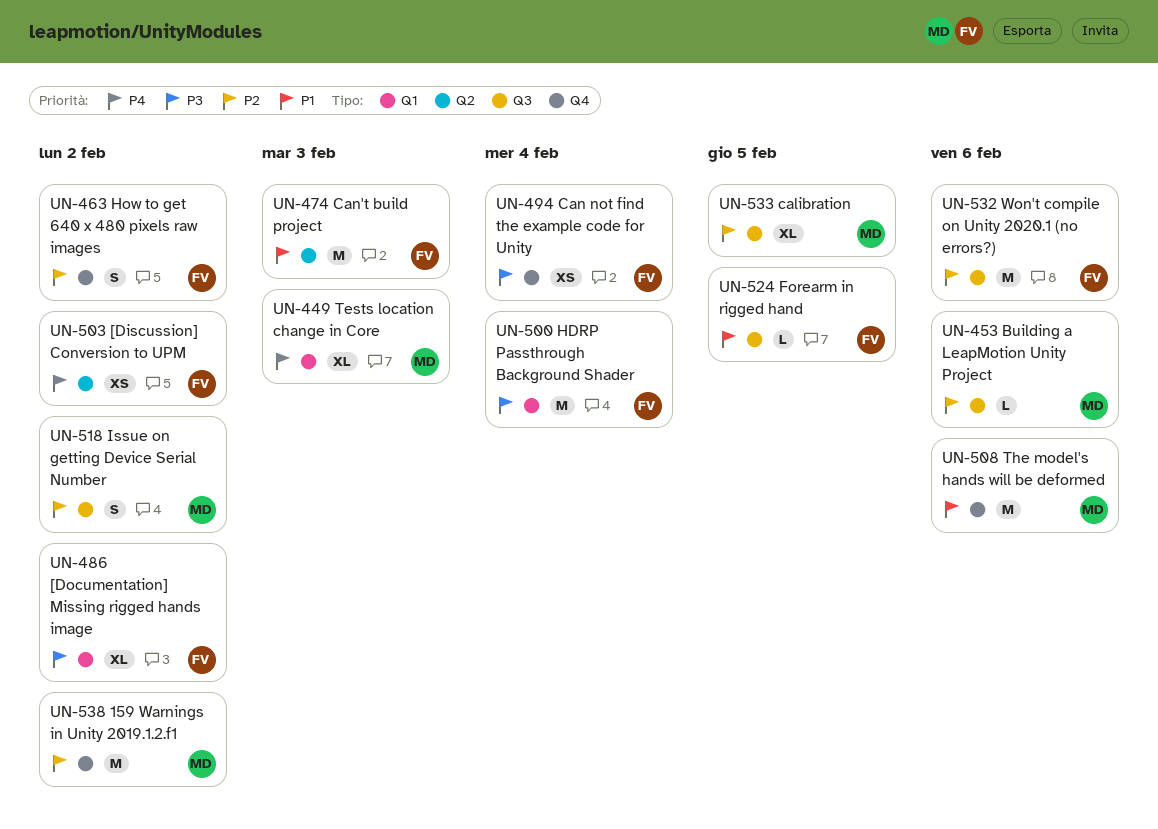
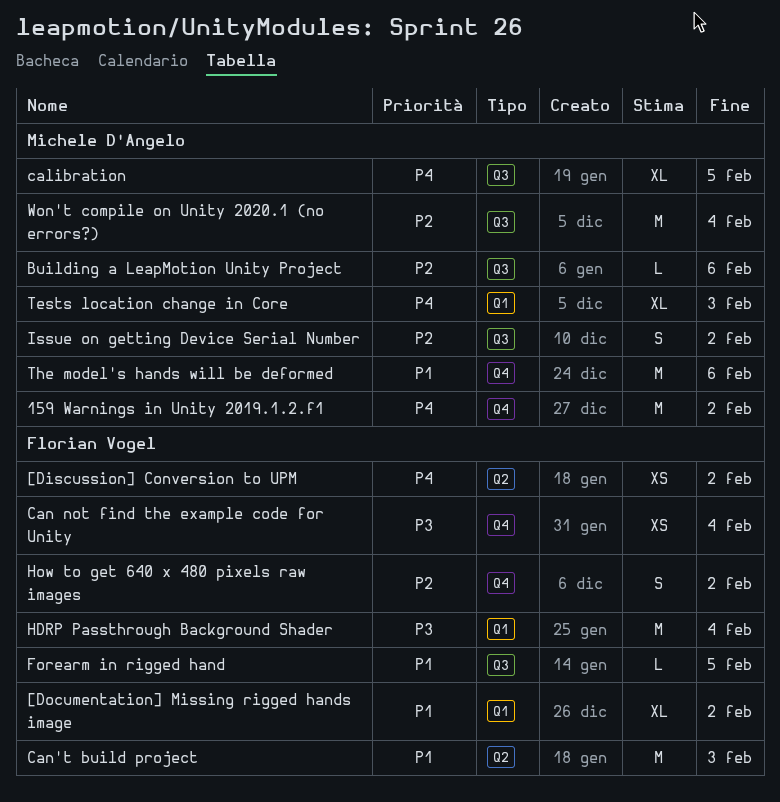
159 Warnings in Unity 2019.1.2.f1, priority: P2 -> P4
[Documentation] Missing rigged hands image, priority: P3 -> P1
calibration, priority: P2 -> P4
Won't compile on Unity 2020.1 (no errors?), owner: Florian Vogel -> Michele D'Angelo
Won't compile on Unity 2020.1 (no errors?), due: Feb 6 -> Feb 4

